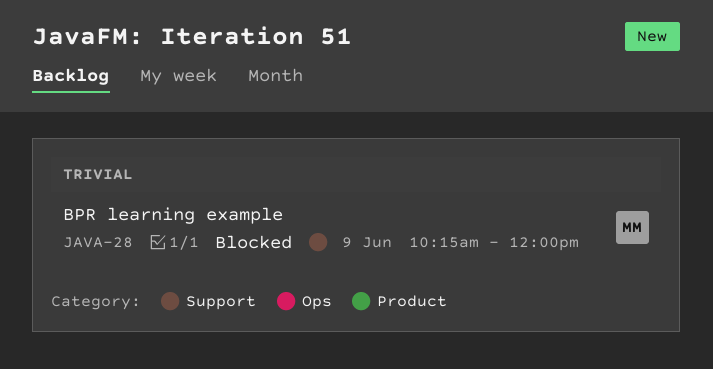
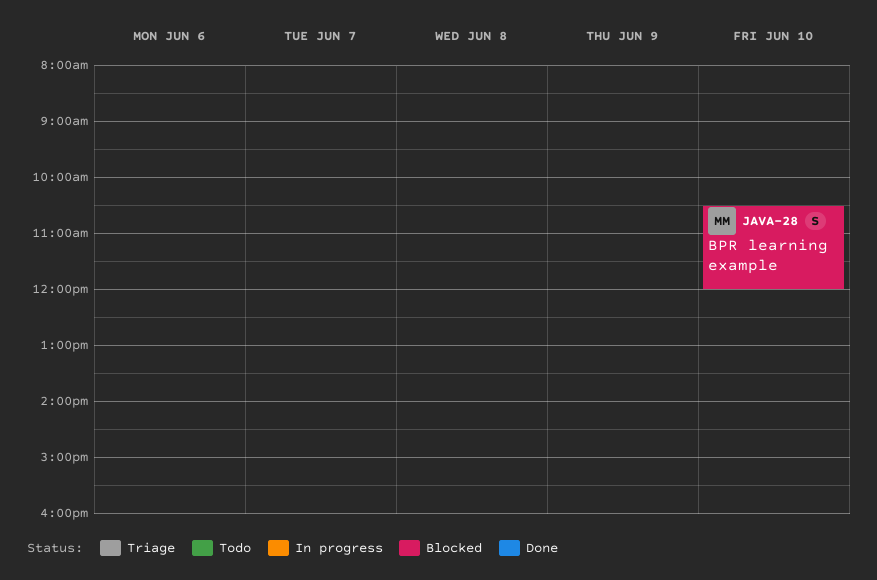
JAVA-28, day: Jun 9 -> Jun 10
JAVA-28, begins: 10:15 -> 10:30

